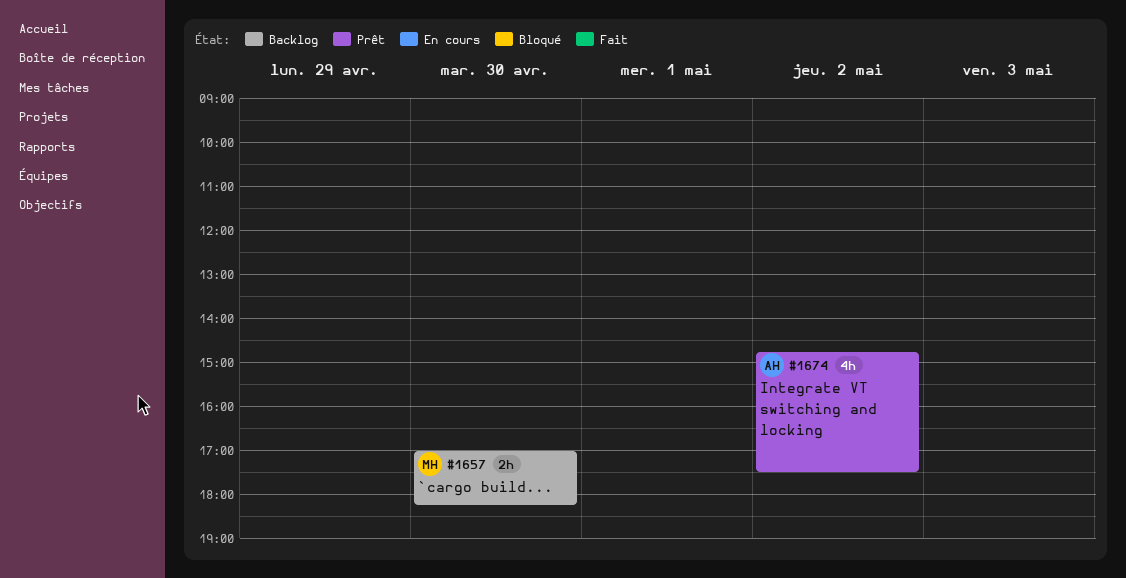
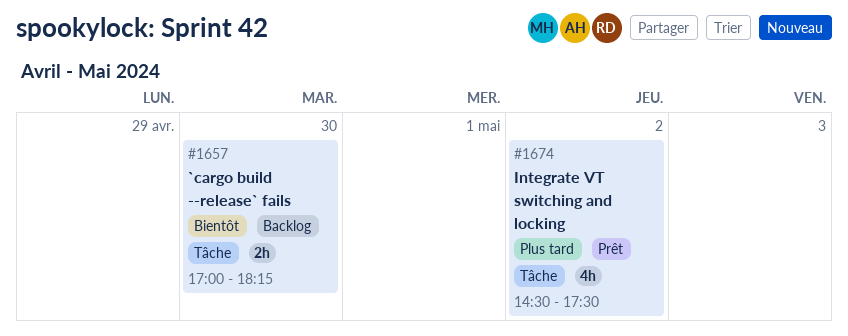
#1674, begins: 14:45 -> 14:30

